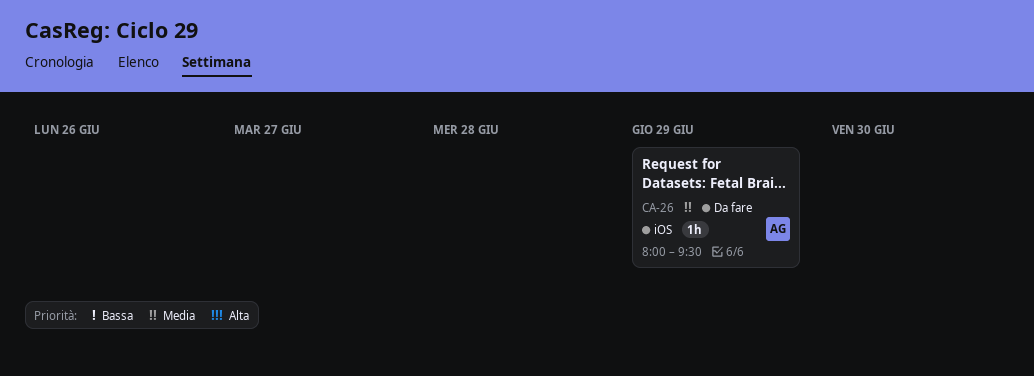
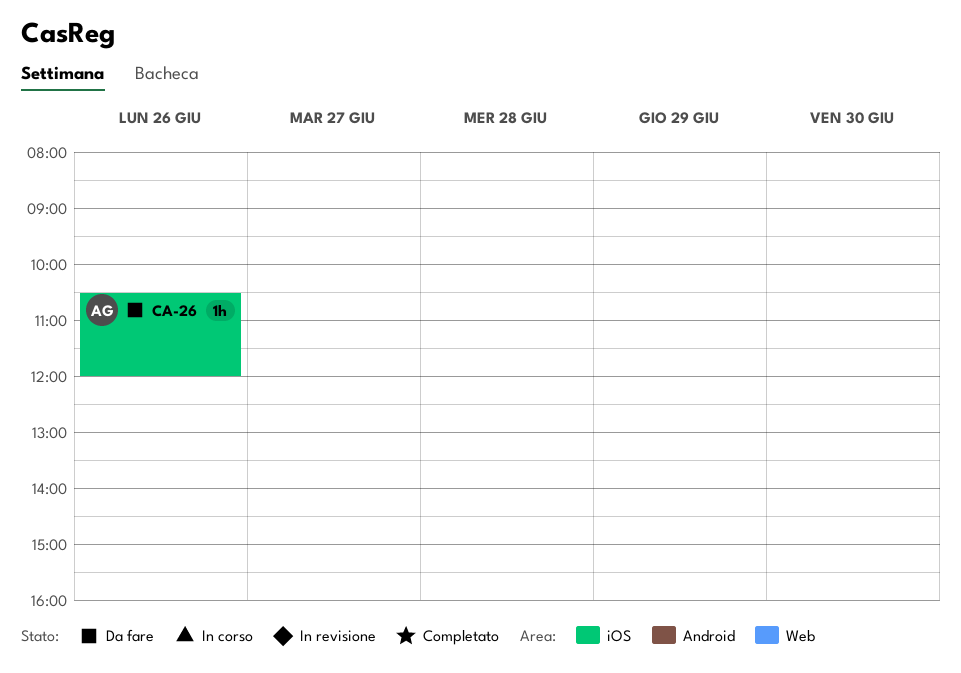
CA-26, day: Jun 29 -> Jun 26
CA-26, begins: 08:00 -> 10:30
CA-26, ends: 09:30 -> 12:00

